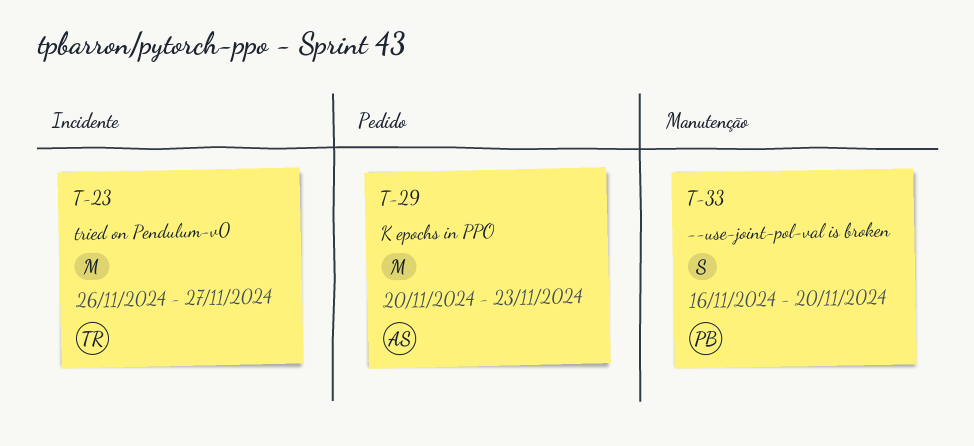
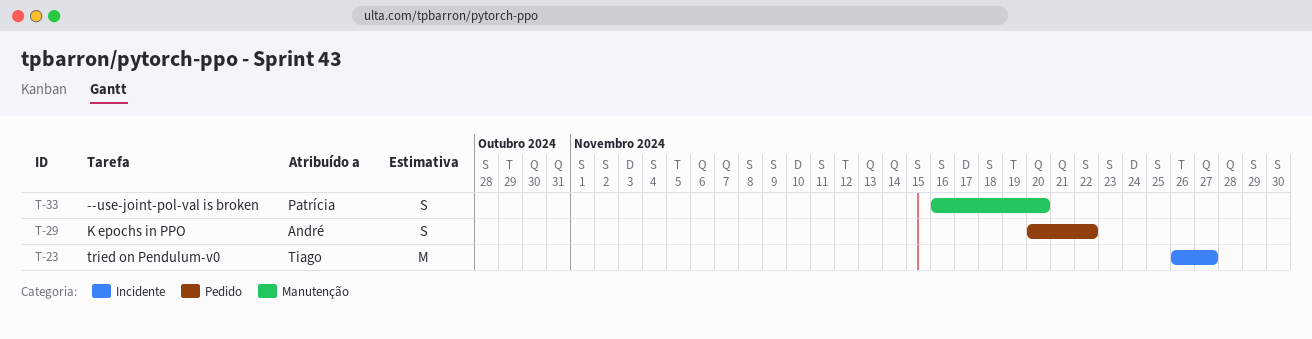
T-29, estimate: M -> S
T-29, due: Nov 23 -> Nov 22

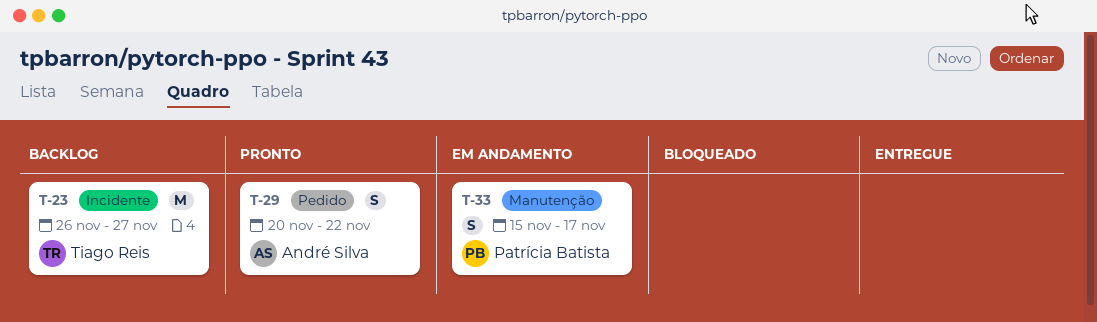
T-33, start: Nov 16 -> Nov 15
T-33, due: Nov 20 -> Nov 17

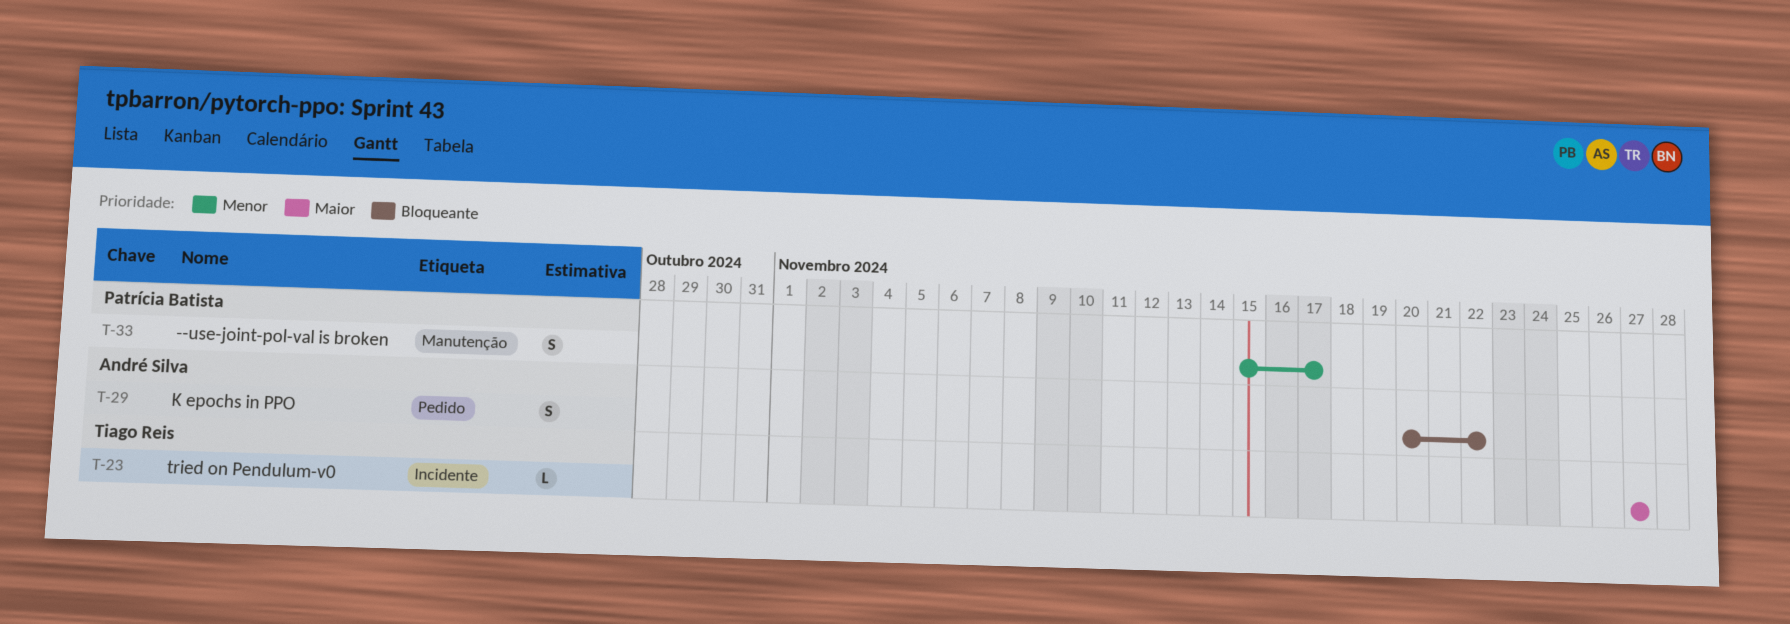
T-23, estimate: M -> L
T-23, start: Nov 26 -> Nov 27

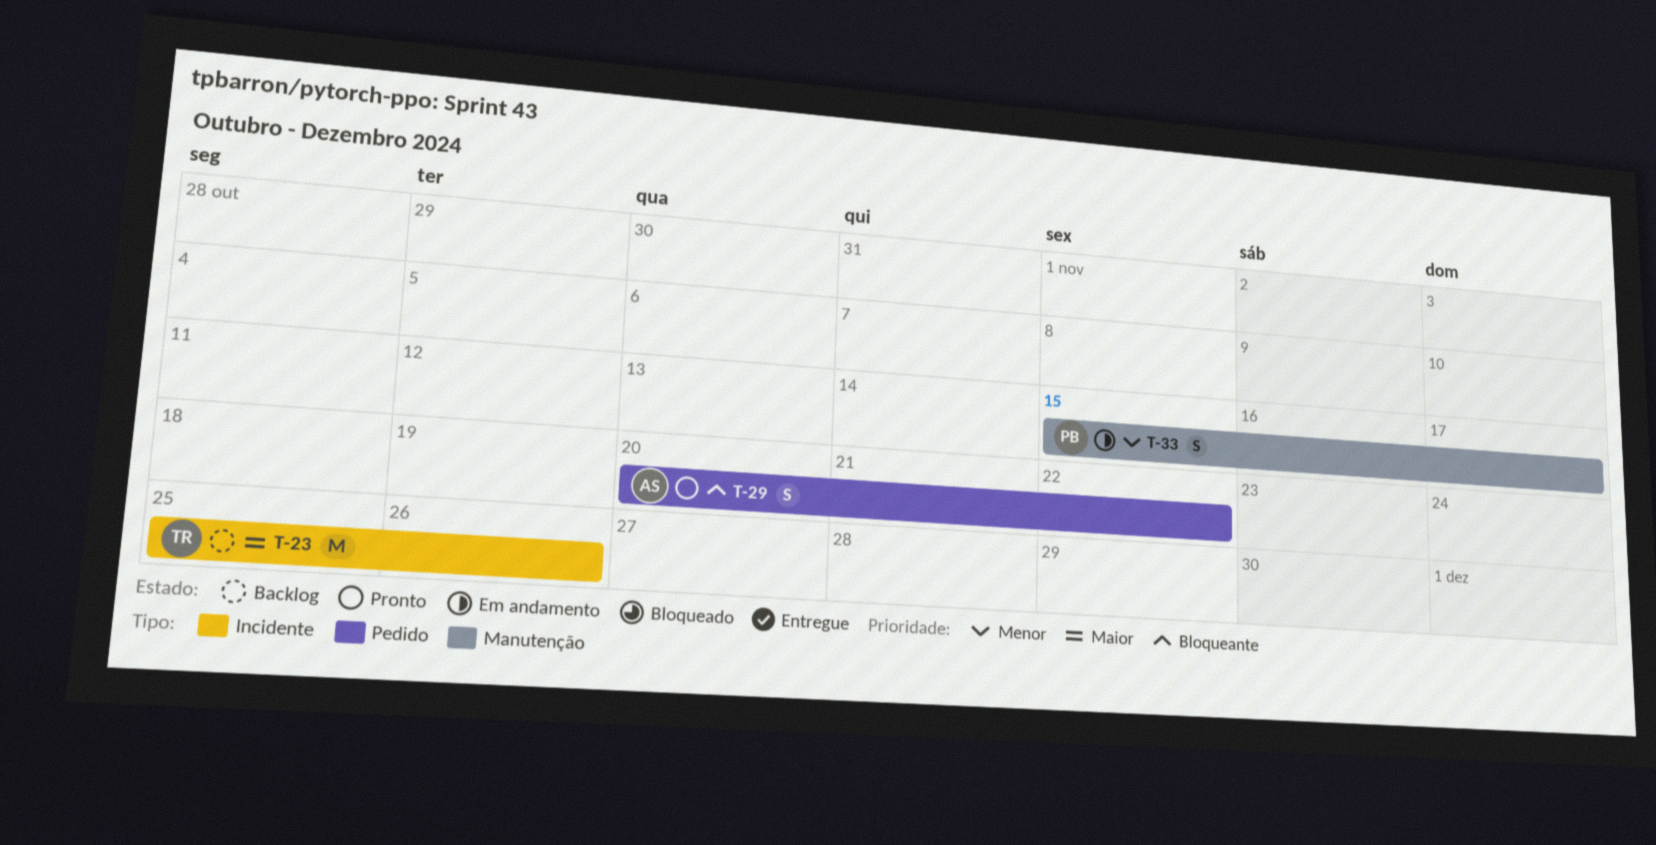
T-23, estimate: L -> M
T-23, start: Nov 27 -> Nov 25
T-23, due: Nov 27 -> Nov 26

